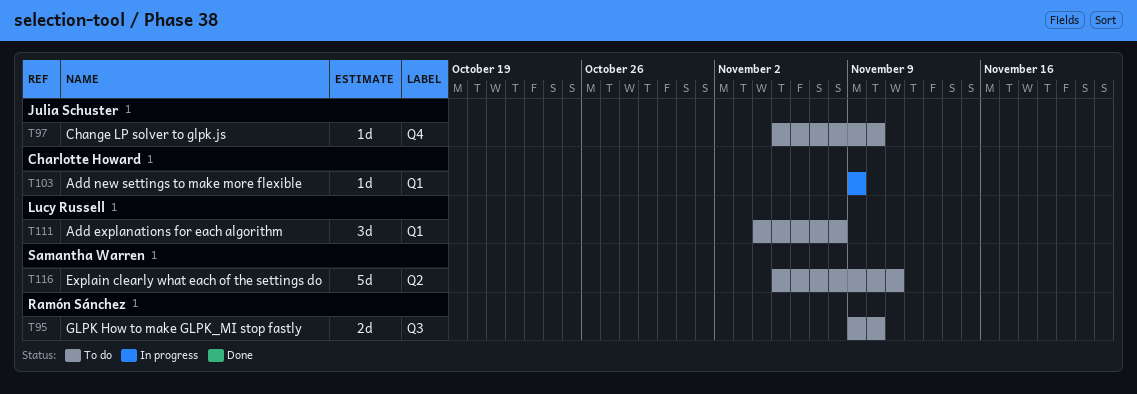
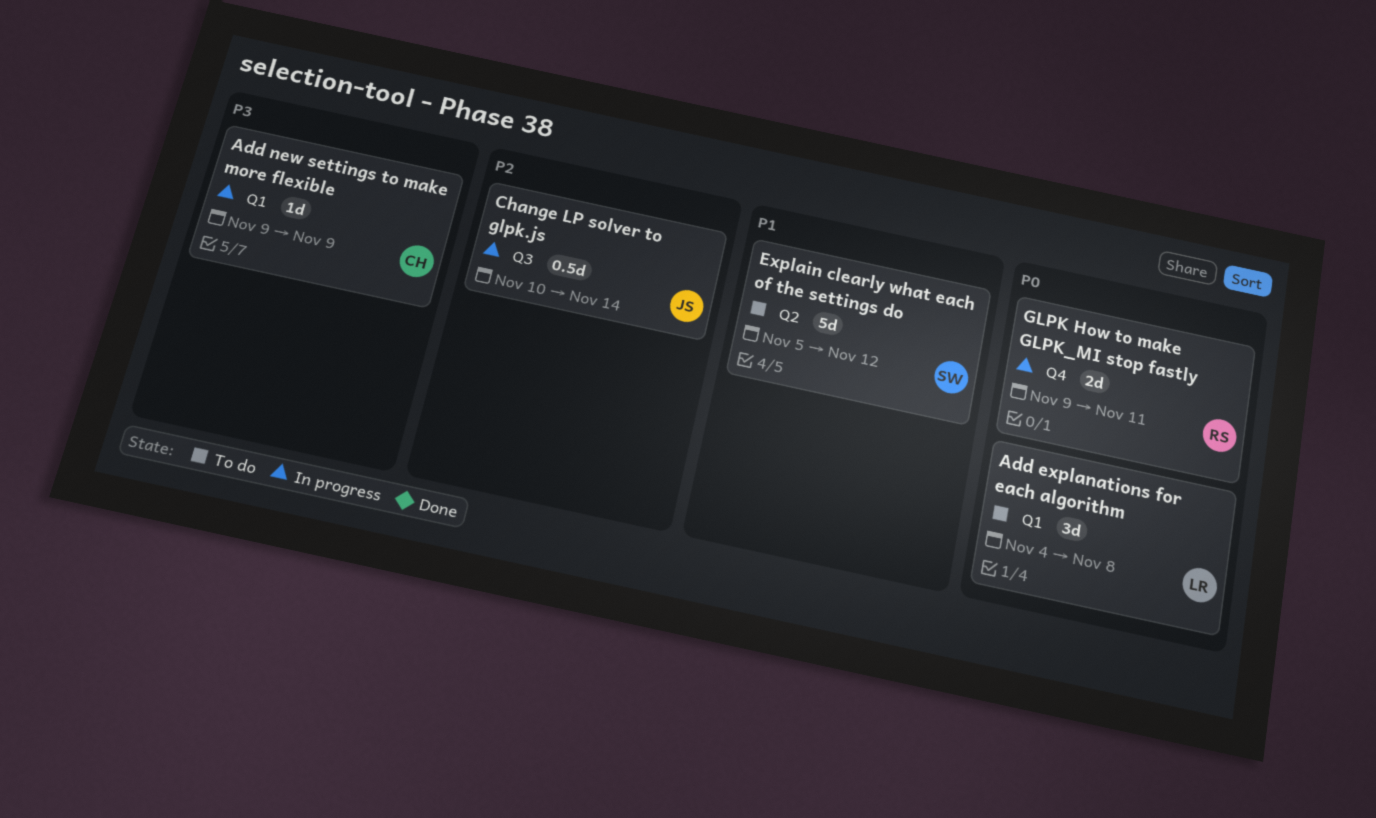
Change LP solver to glpk.js, status: To do -> In progress
Change LP solver to glpk.js, label: Q4 -> Q3
Change LP solver to glpk.js, estimate: 1d -> 0.5d
Change LP solver to glpk.js, start: Nov 5 -> Nov 10
Change LP solver to glpk.js, due: Nov 10 -> Nov 14
Explain clearly what each of the settings do, due: Nov 11 -> Nov 12
GLPK How to make GLPK_MI stop fastly, status: To do -> In progress
GLPK How to make GLPK_MI stop fastly, label: Q3 -> Q4
GLPK How to make GLPK_MI stop fastly, due: Nov 10 -> Nov 11

